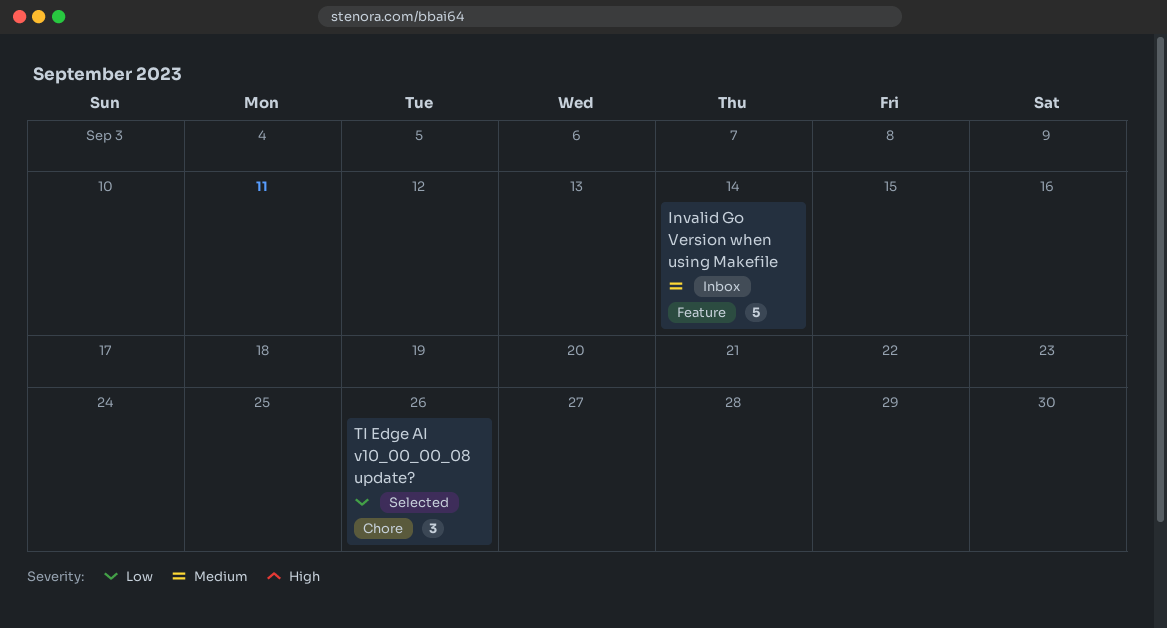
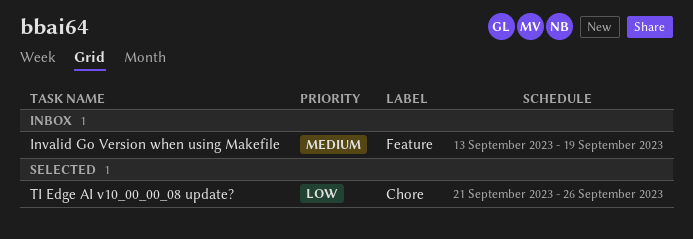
Invalid Go Version when using Makefile, due: Sep 14 -> Sep 19

